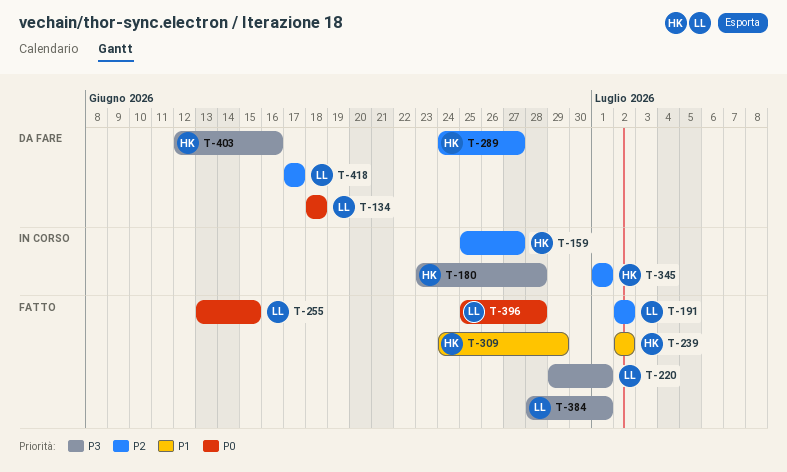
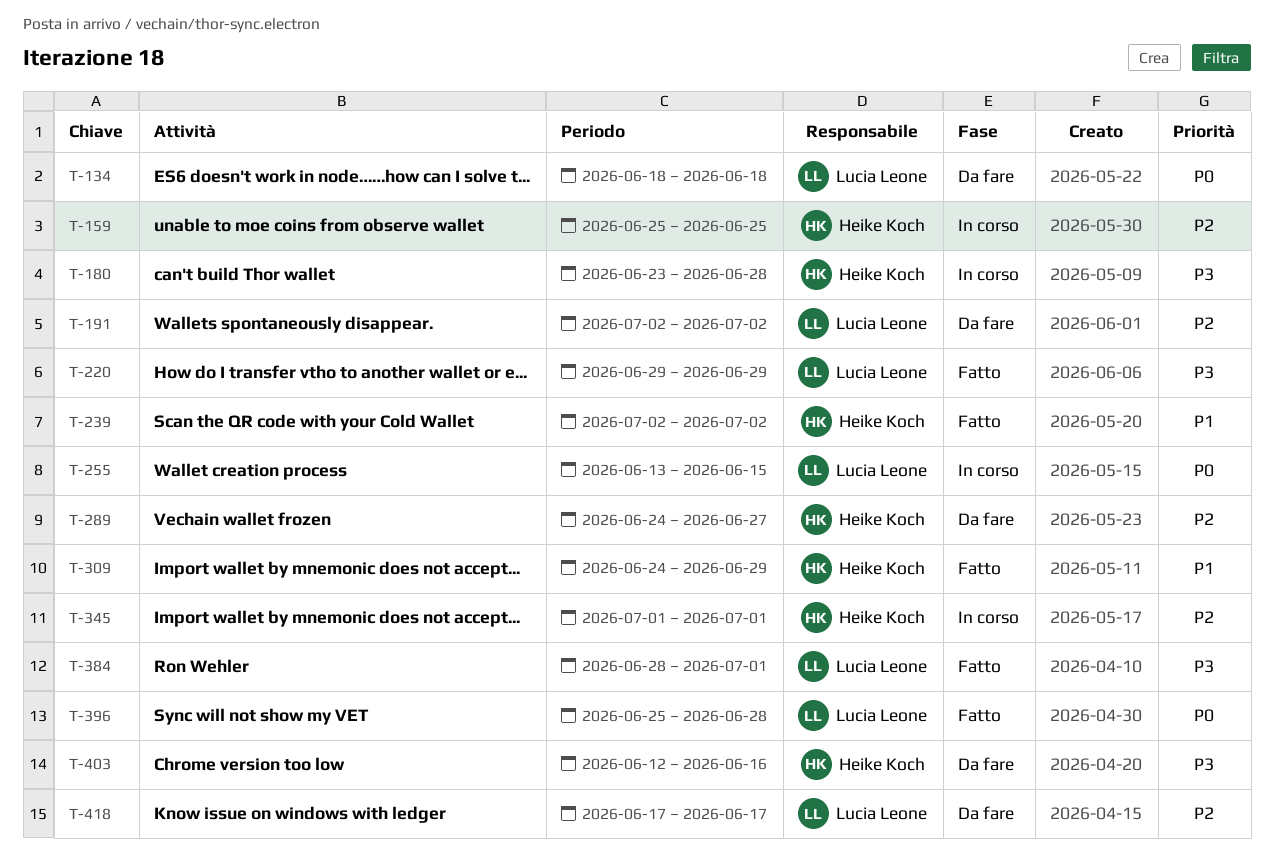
T-159, due: Jun 27 -> Jun 25
T-191, status: Fatto -> Da fare
T-220, due: Jul 1 -> Jun 29
T-255, status: Fatto -> In corso

